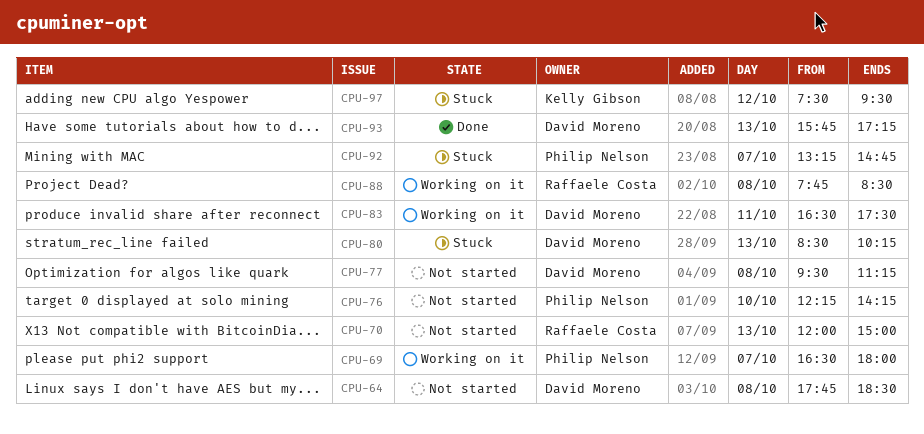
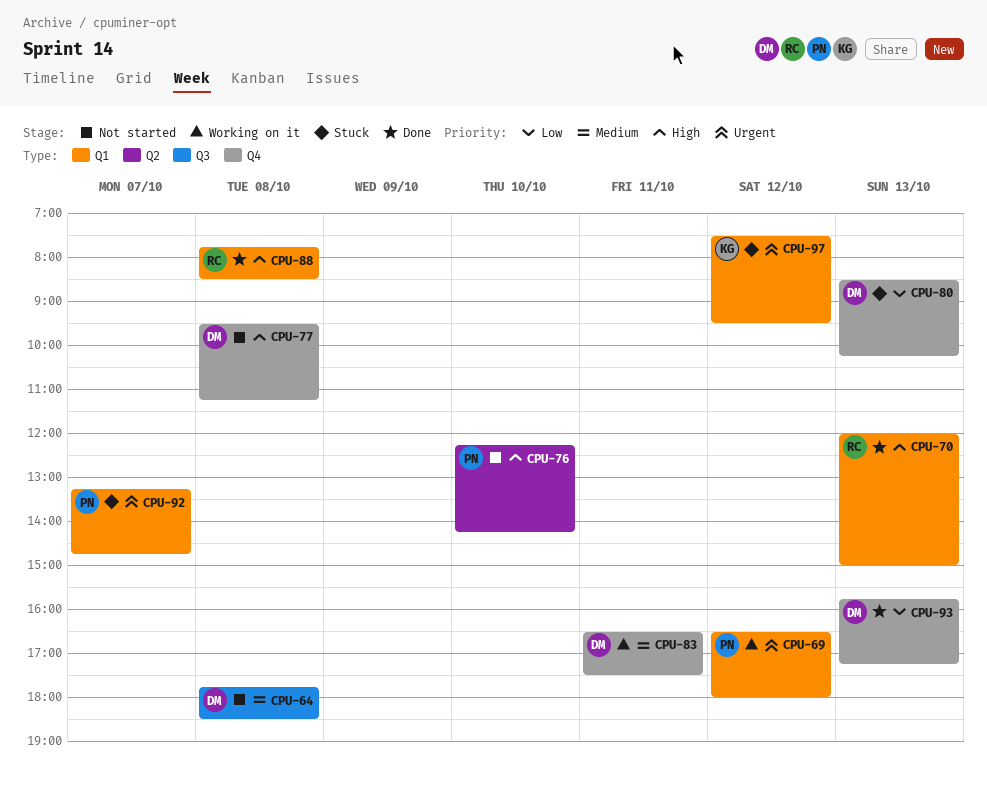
CPU-69, day: Oct 7 -> Oct 12
CPU-70, status: Not started -> Done
CPU-88, status: Working on it -> Done

